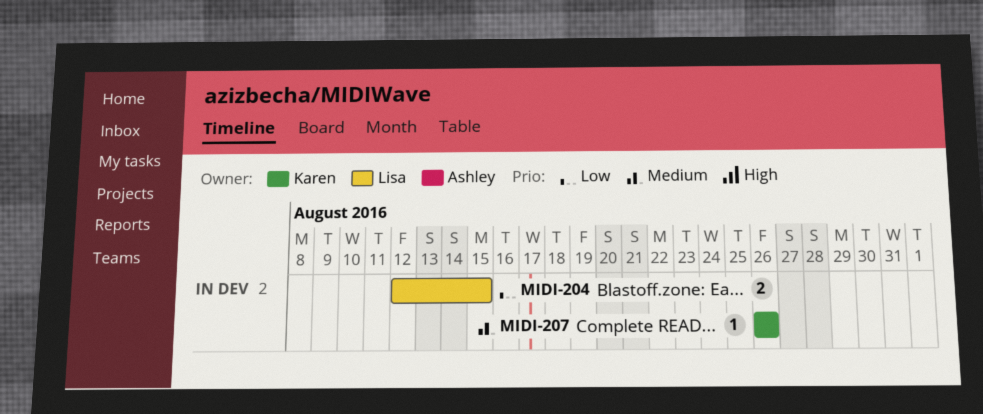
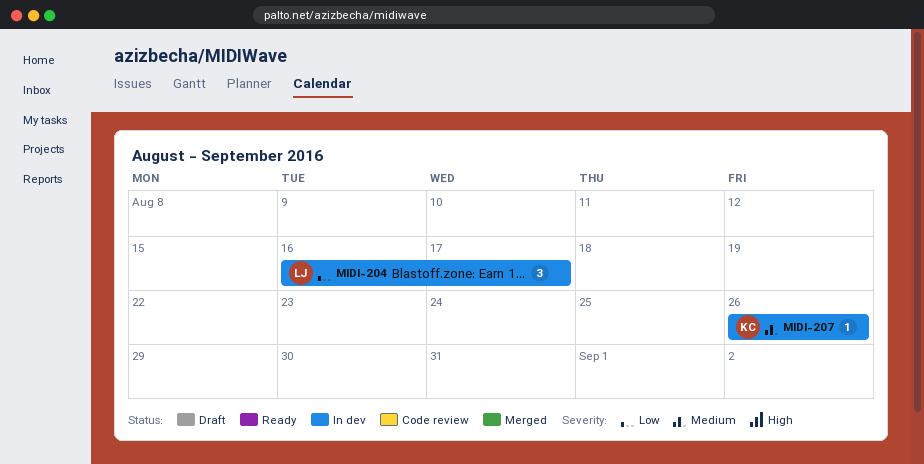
MIDI-204, estimate: 2 -> 3
MIDI-204, start: Aug 12 -> Aug 16
MIDI-204, due: Aug 15 -> Aug 17

